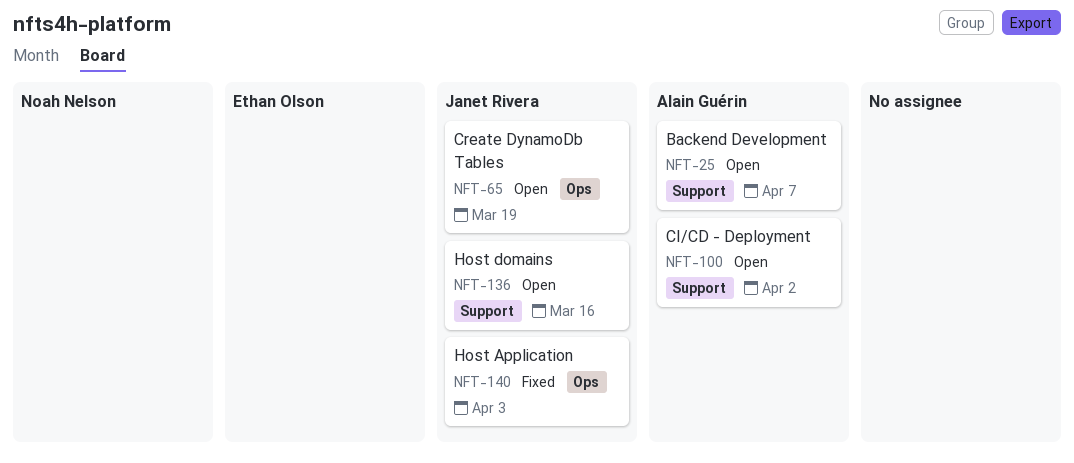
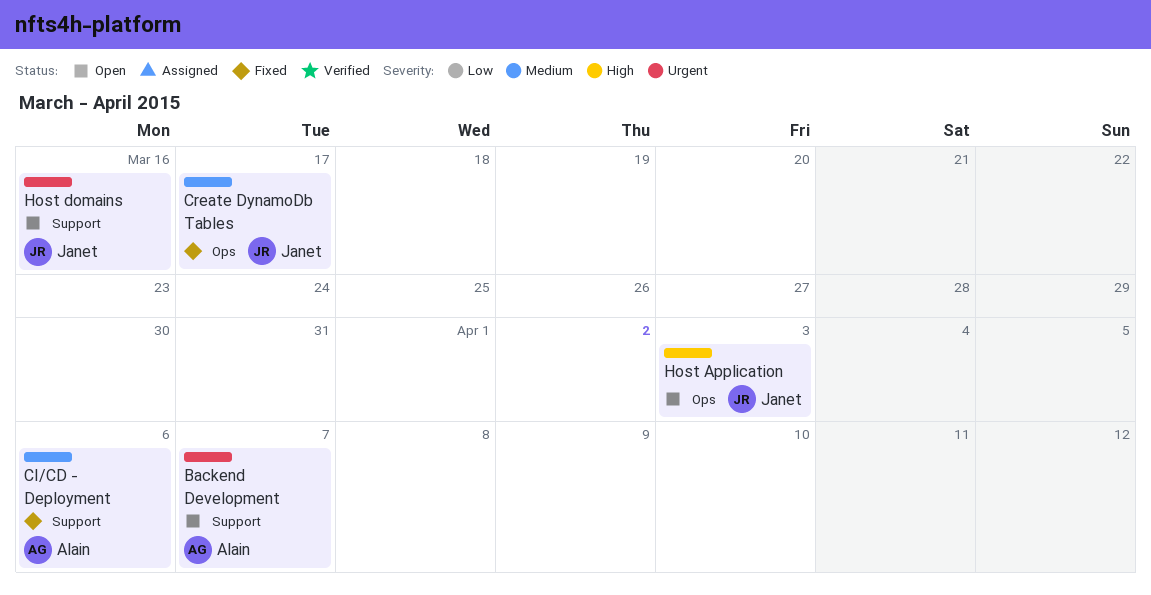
CI/CD - Deployment, status: Open -> Fixed
CI/CD - Deployment, due: Apr 2 -> Apr 6
Create DynamoDb Tables, status: Open -> Fixed
Create DynamoDb Tables, due: Mar 19 -> Mar 17
Host Application, status: Fixed -> Open

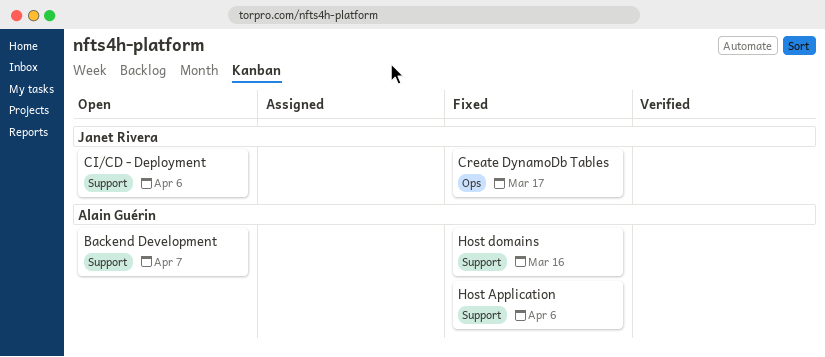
CI/CD - Deployment, status: Fixed -> Open
CI/CD - Deployment, owner: Alain Guérin -> Janet Rivera
Host Application, status: Open -> Fixed
Host Application, owner: Janet Rivera -> Alain Guérin
Host Application, label: Ops -> Support
Host Application, due: Apr 3 -> Apr 6
Host domains, status: Open -> Fixed
Host domains, owner: Janet Rivera -> Alain Guérin

